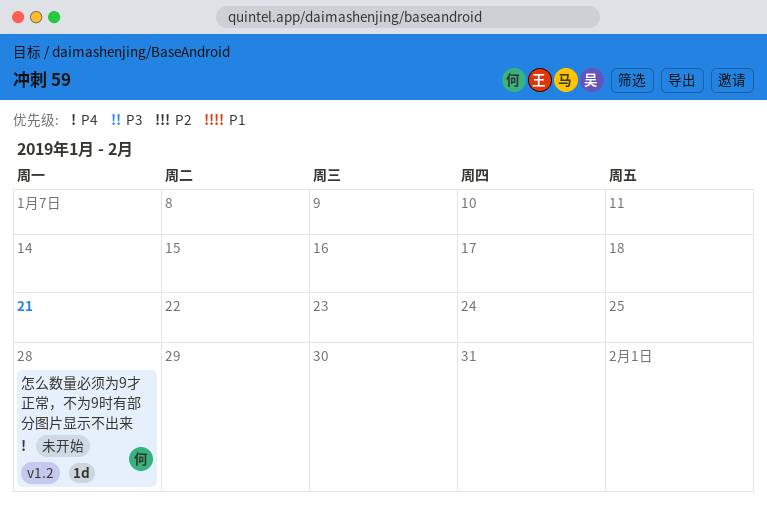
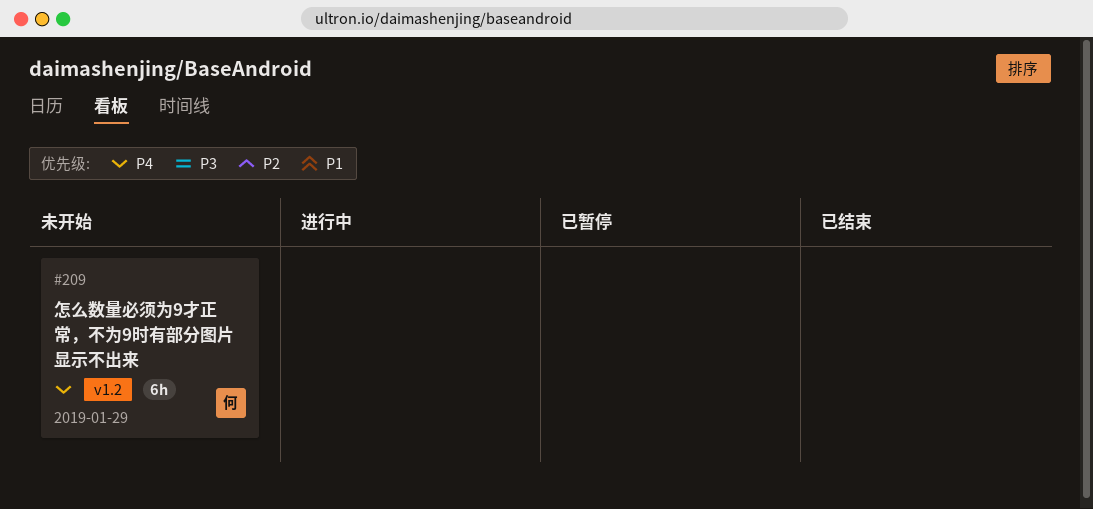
怎么数量必须为9才正常，不为9时有部分图片显示不出来, estimate: 1d -> 6h
怎么数量必须为9才正常，不为9时有部分图片显示不出来, due: Jan 28 -> Jan 29

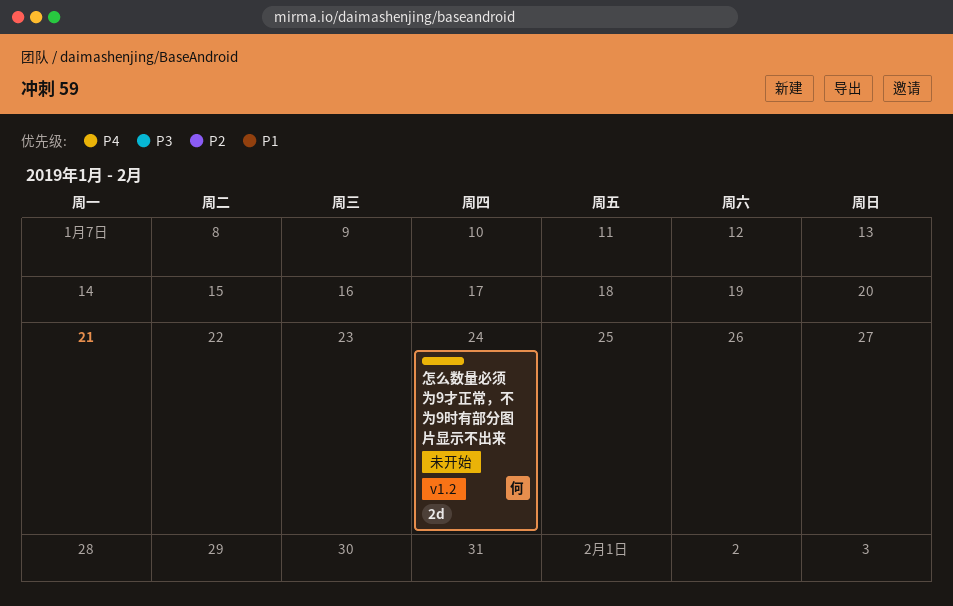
怎么数量必须为9才正常，不为9时有部分图片显示不出来, estimate: 6h -> 2d
怎么数量必须为9才正常，不为9时有部分图片显示不出来, due: Jan 29 -> Jan 24

